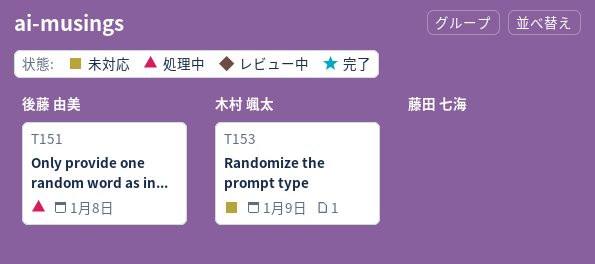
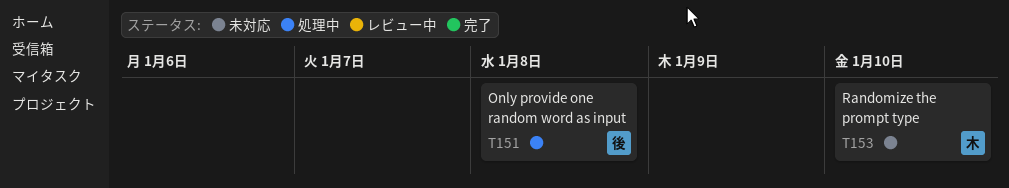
T153, due: Jan 9 -> Jan 10

